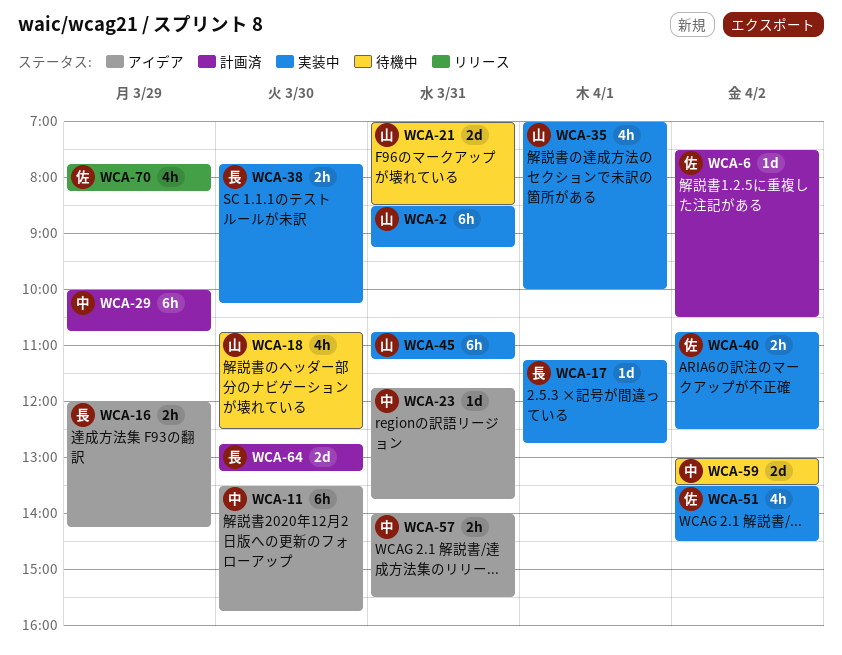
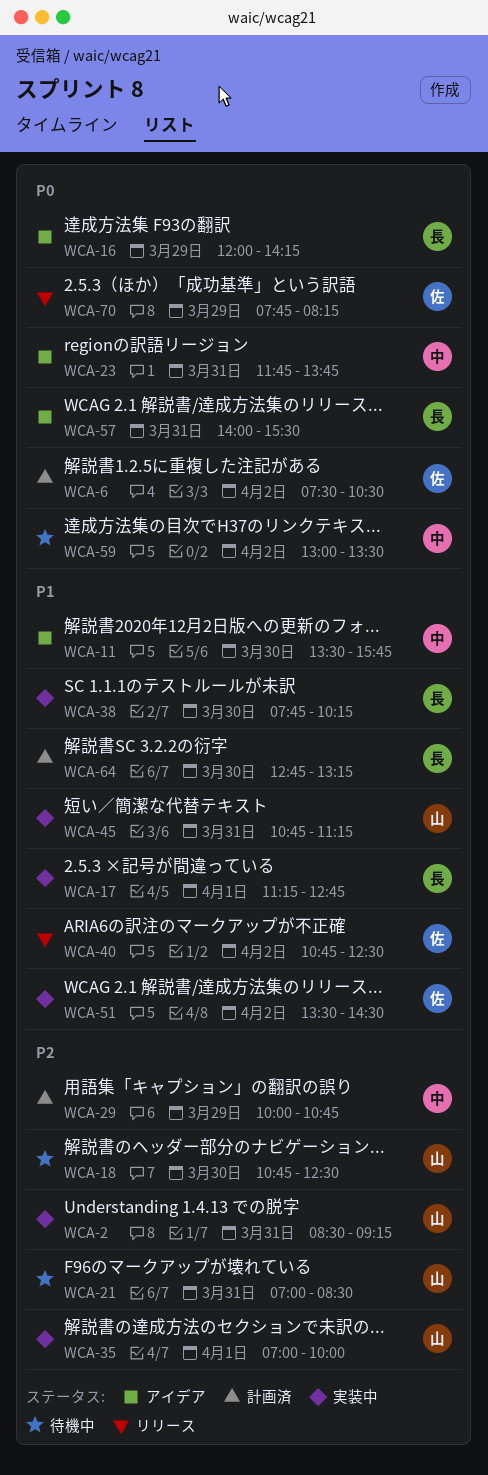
WCA-40, status: 実装中 -> リリース
WCA-57, owner: 中 -> 長

